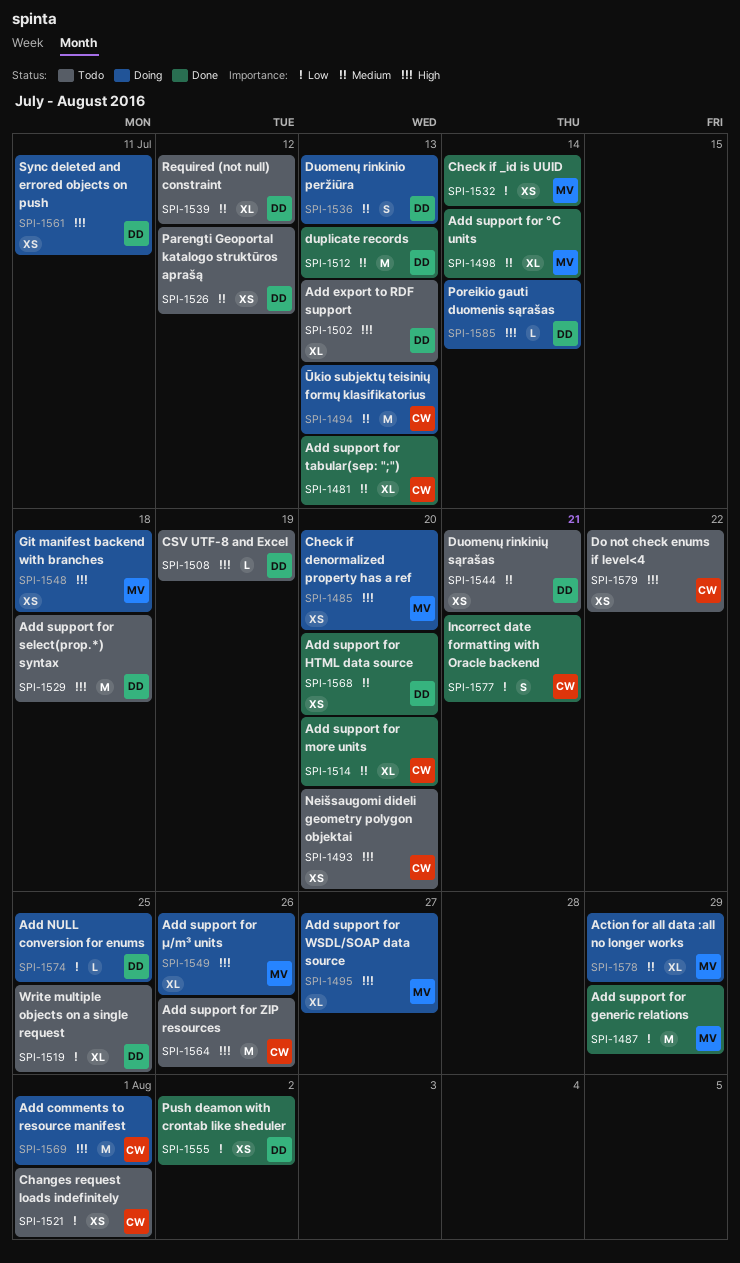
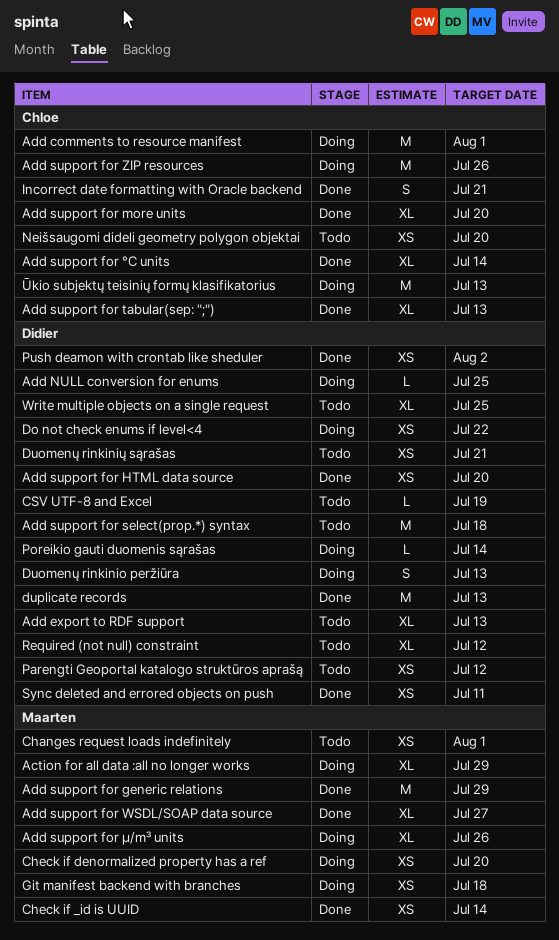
Add support for WSDL/SOAP data source, status: Doing -> Done
Add support for ZIP resources, status: Todo -> Doing
Add support for °C units, owner: Maarten -> Chloe
Changes request loads indefinitely, owner: Chloe -> Maarten
Do not check enums if level<4, status: Todo -> Doing
Do not check enums if level<4, owner: Chloe -> Didier
Sync deleted and errored objects on push, status: Doing -> Done

